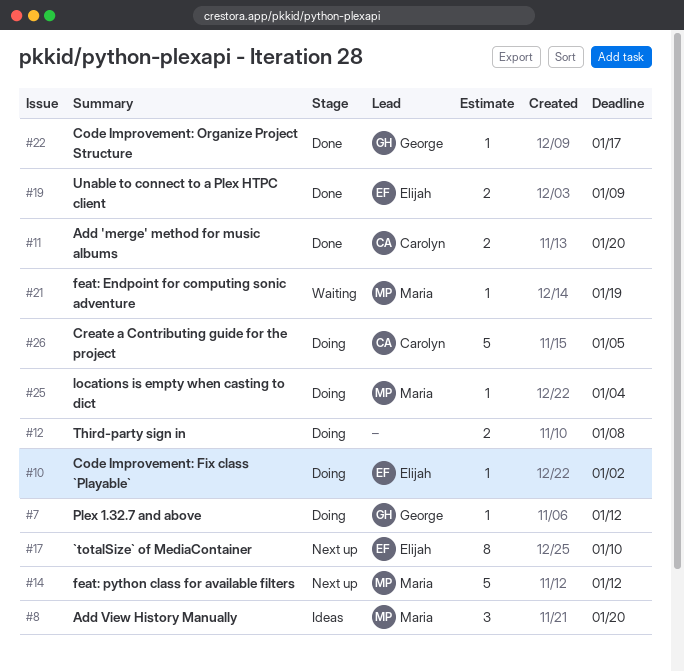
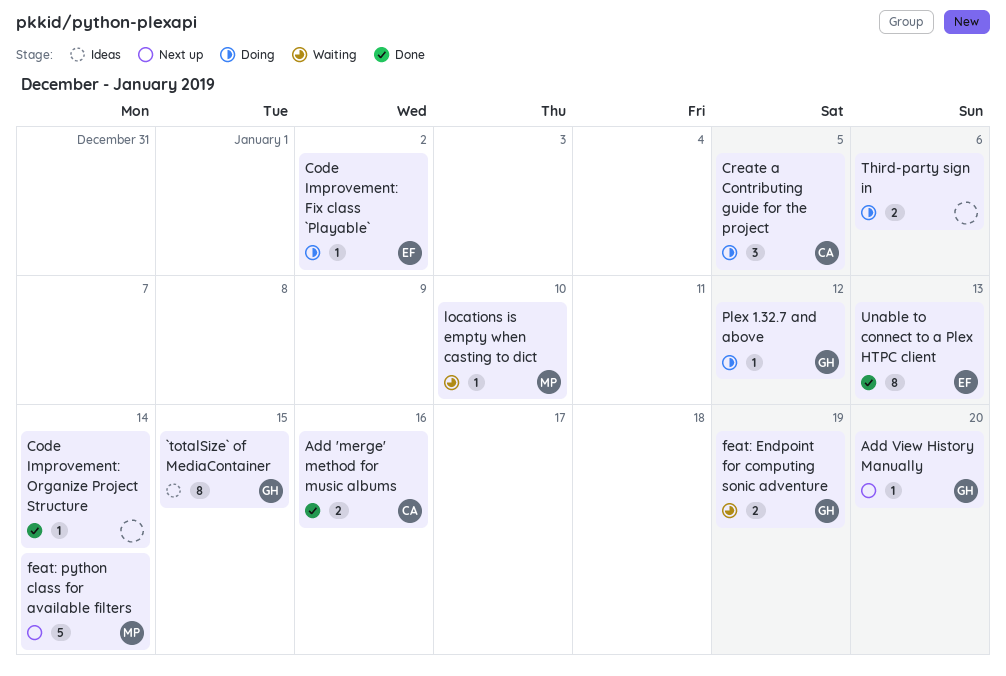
`totalSize` of MediaContainer, status: Next up -> Ideas
`totalSize` of MediaContainer, owner: Elijah -> George
`totalSize` of MediaContainer, due: Jan 10 -> Jan 15
Add 'merge' method for music albums, due: Jan 20 -> Jan 16
Add View History Manually, status: Ideas -> Next up
Add View History Manually, owner: Maria -> George
Add View History Manually, estimate: 3 -> 1
Code Improvement: Organize Project Structure, owner: George -> none
Code Improvement: Organize Project Structure, due: Jan 17 -> Jan 14
Create a Contributing guide for the project, estimate: 5 -> 3
feat: Endpoint for computing sonic adventure, owner: Maria -> George
feat: Endpoint for computing sonic adventure, estimate: 1 -> 2
feat: python class for available filters, due: Jan 12 -> Jan 14
locations is empty when casting to dict, status: Doing -> Waiting
locations is empty when casting to dict, due: Jan 4 -> Jan 10
Third-party sign in, due: Jan 8 -> Jan 6
Unable to connect to a Plex HTPC client, estimate: 2 -> 8
Unable to connect to a Plex HTPC client, due: Jan 9 -> Jan 13

